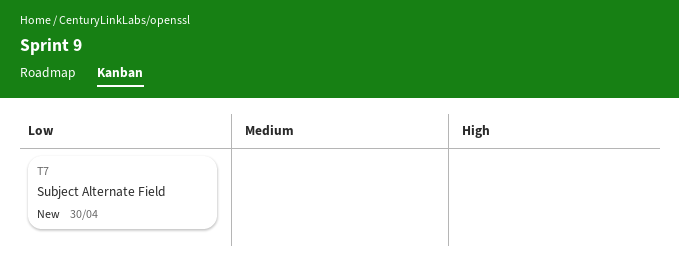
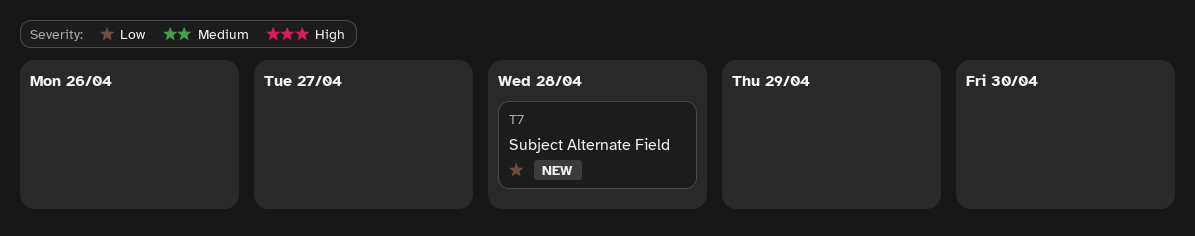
T7, due: Apr 30 -> Apr 28

